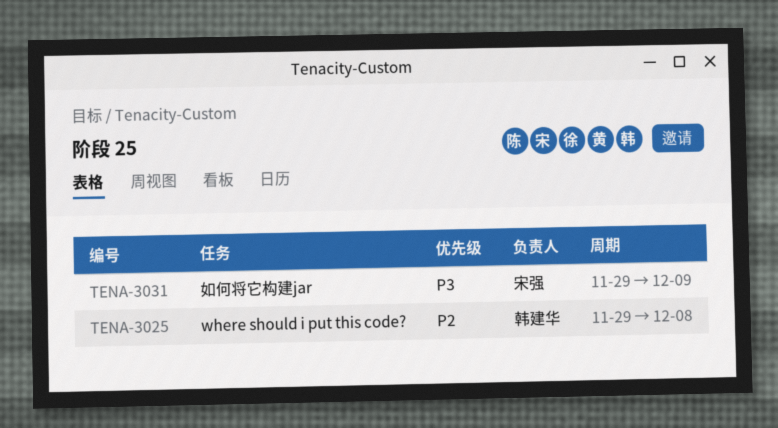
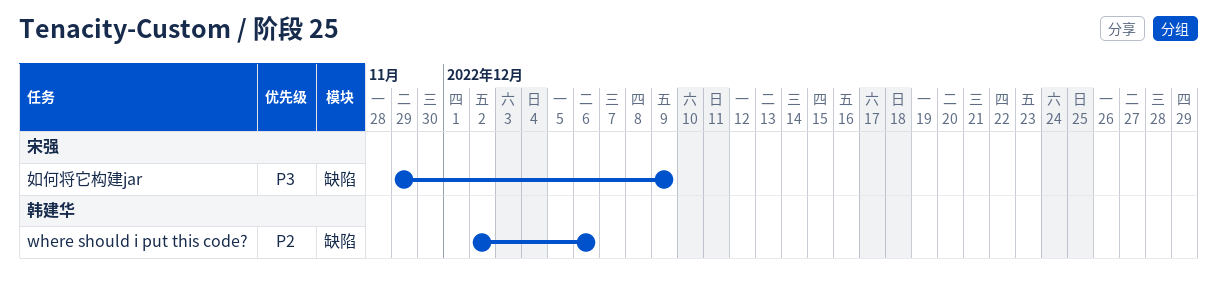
where should i put this code?, start: Nov 29 -> Dec 2
where should i put this code?, due: Dec 8 -> Dec 6

